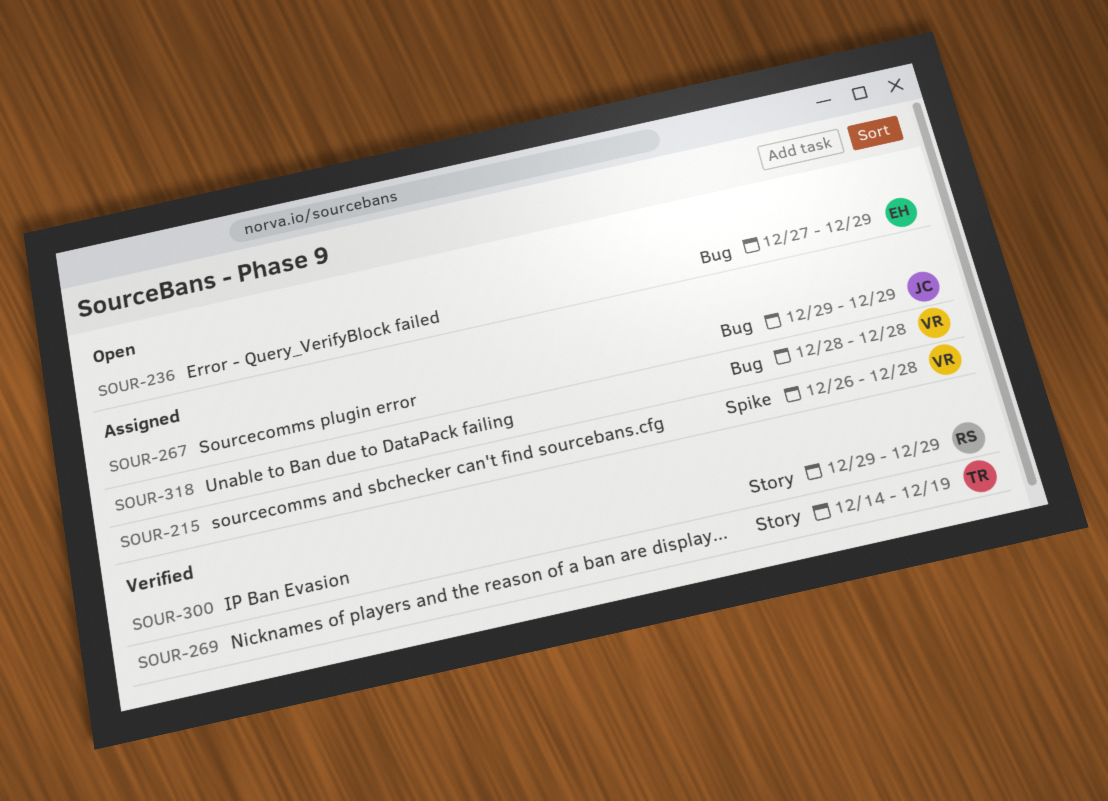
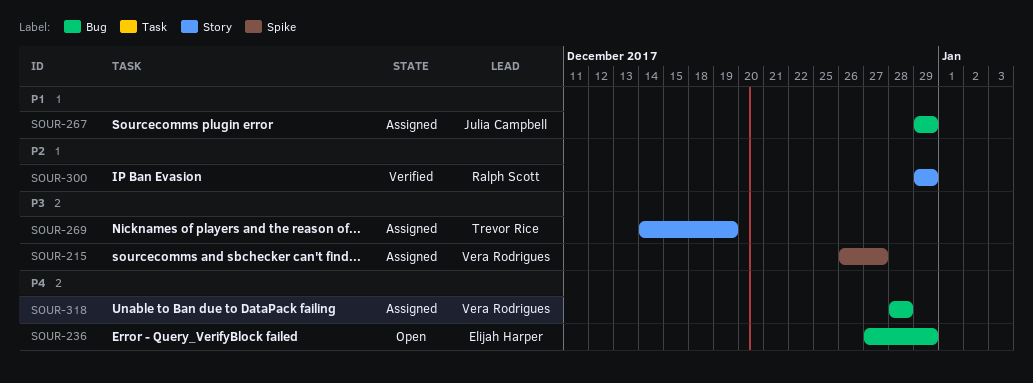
SOUR-215, due: Dec 28 -> Dec 27
SOUR-269, status: Verified -> Assigned

